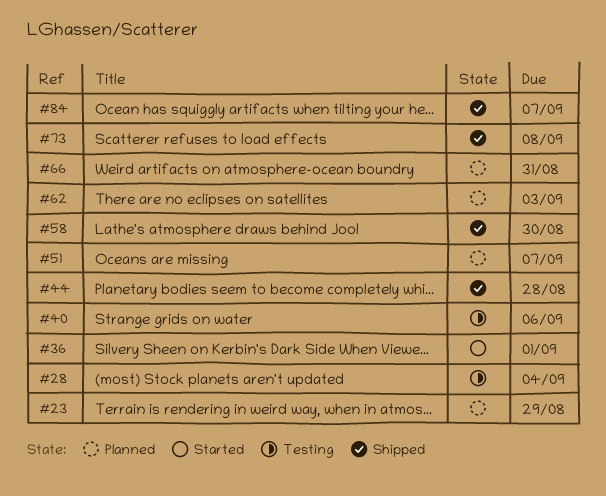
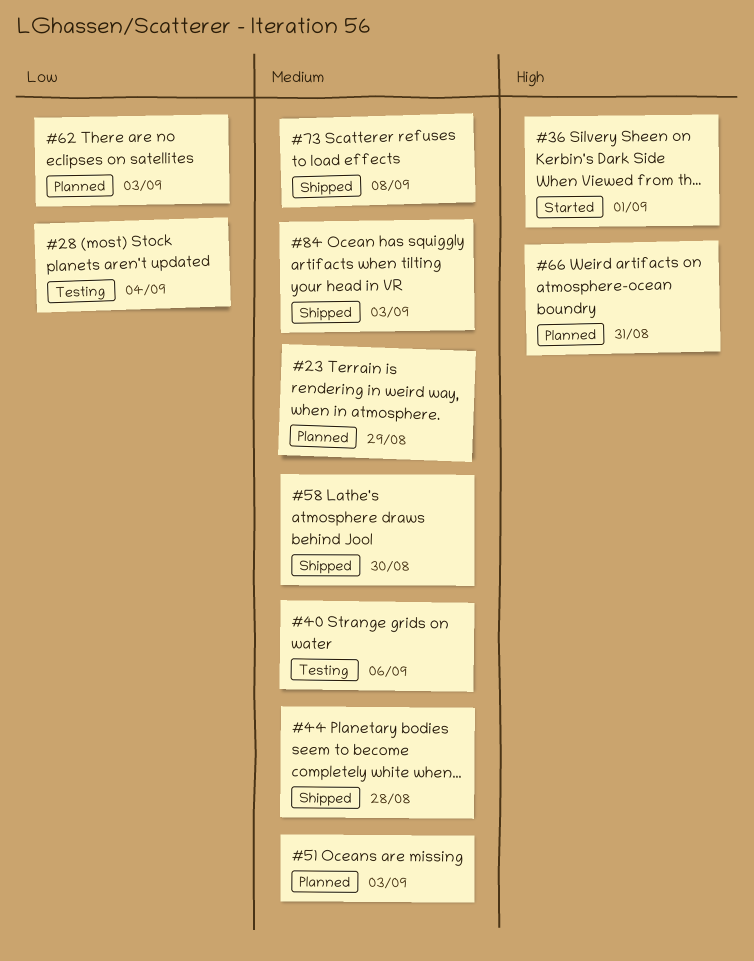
#51, due: Sep 7 -> Sep 3
#84, due: Sep 7 -> Sep 3

